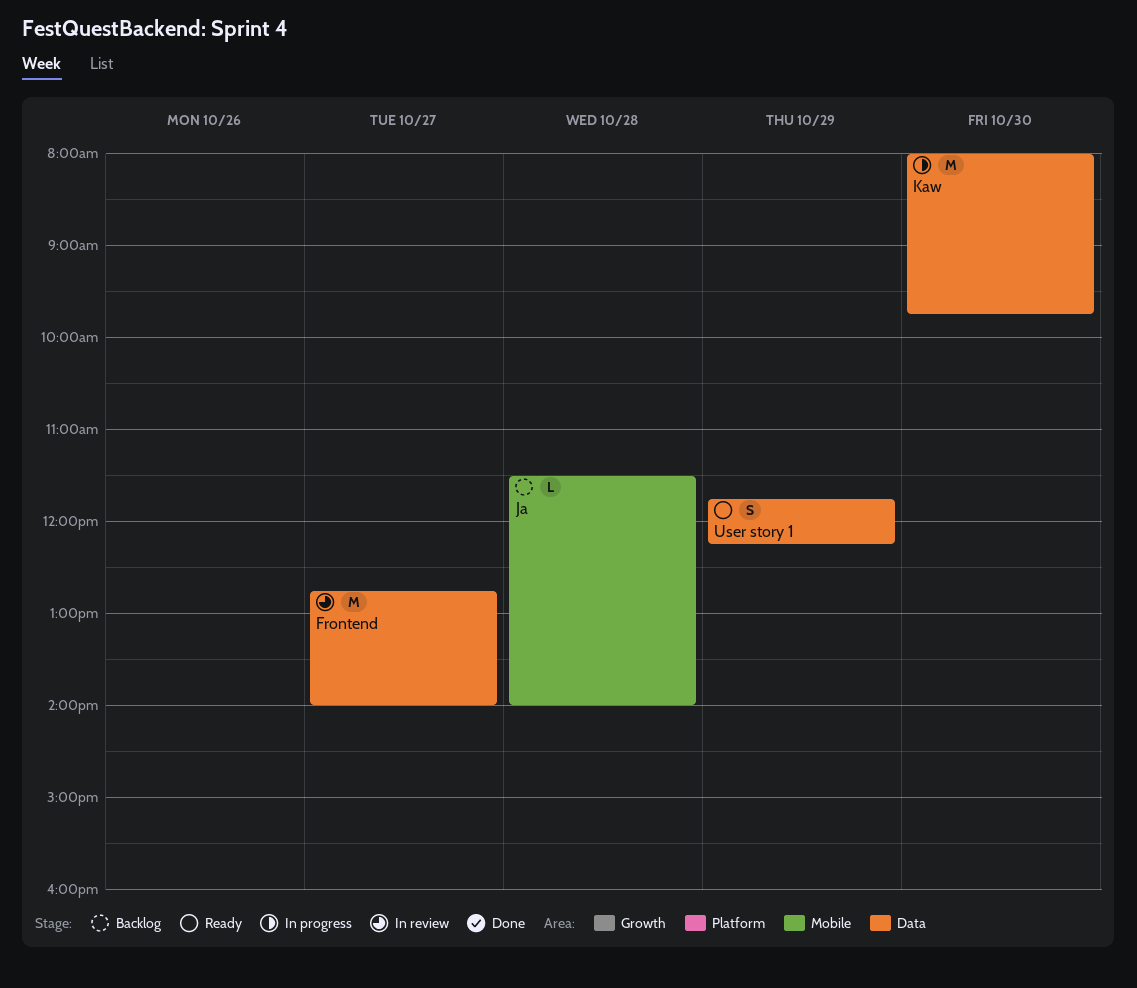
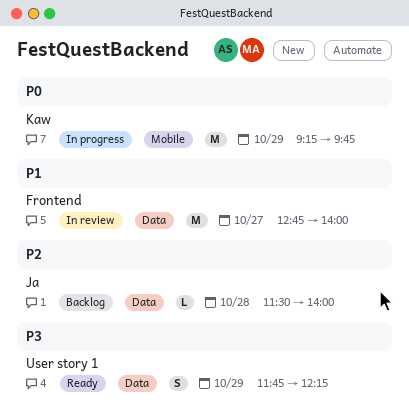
Ja, label: Mobile -> Data
Kaw, label: Data -> Mobile
Kaw, day: Oct 30 -> Oct 29
Kaw, begins: 08:00 -> 09:15

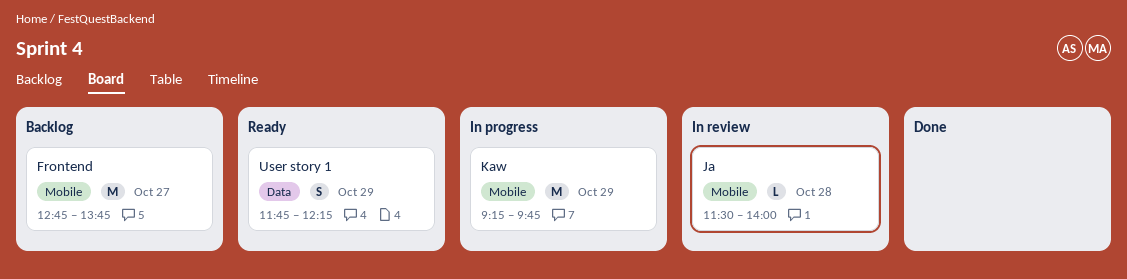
Frontend, status: In review -> Backlog
Frontend, label: Data -> Mobile
Frontend, ends: 14:00 -> 13:45
Ja, status: Backlog -> In review
Ja, label: Data -> Mobile

